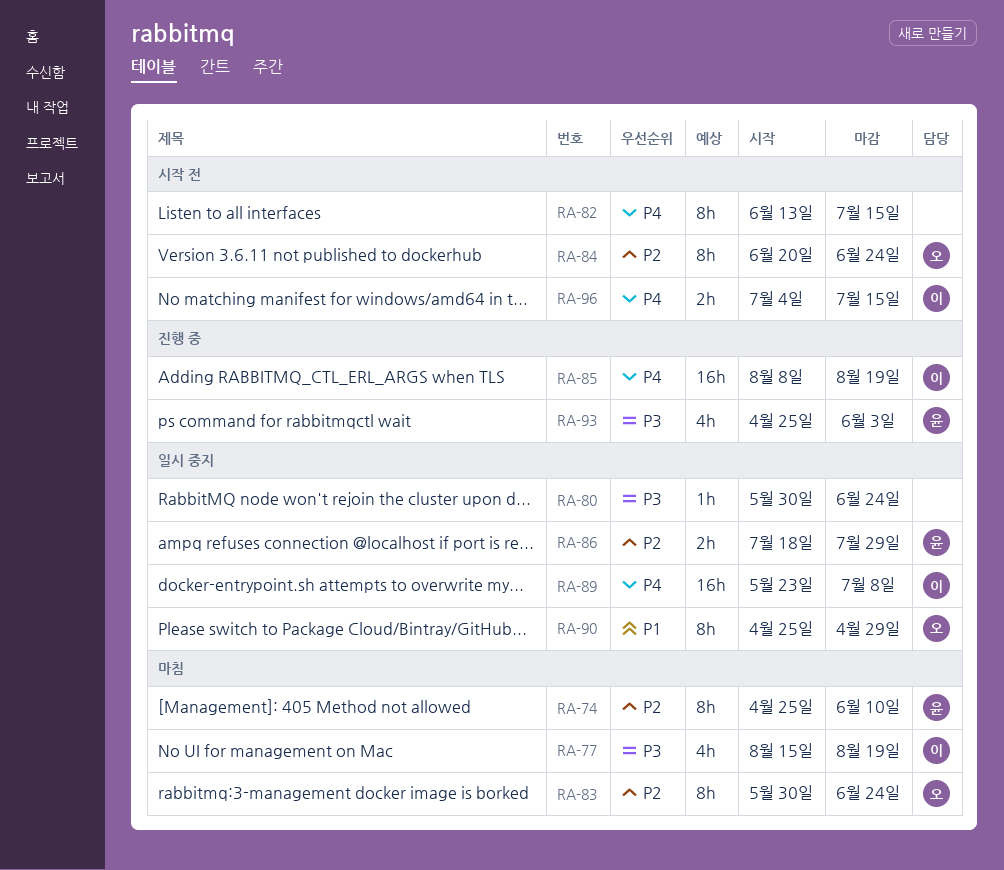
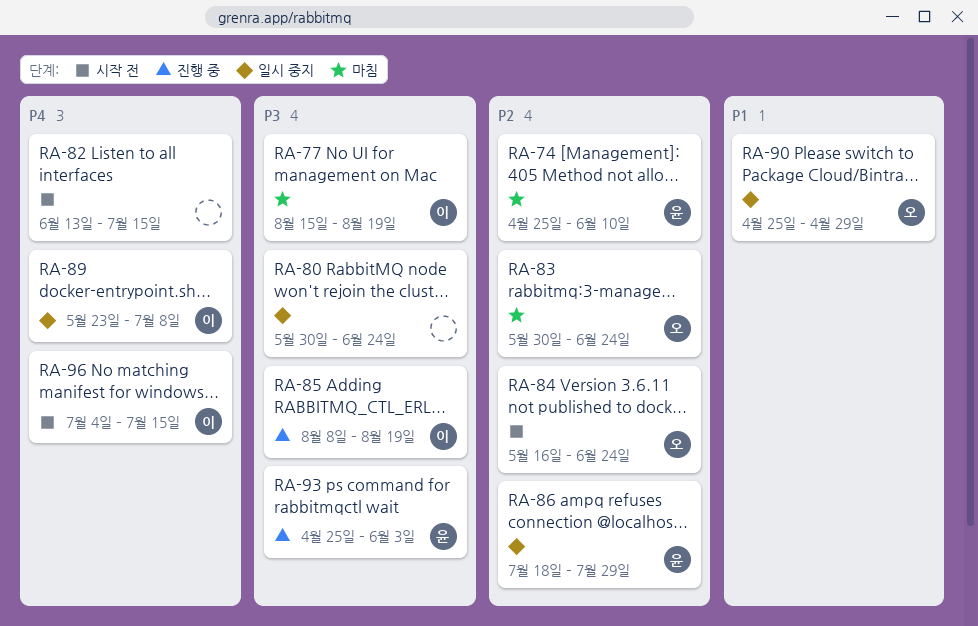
RA-84, start: Jun 20 -> May 16
RA-85, priority: P4 -> P3

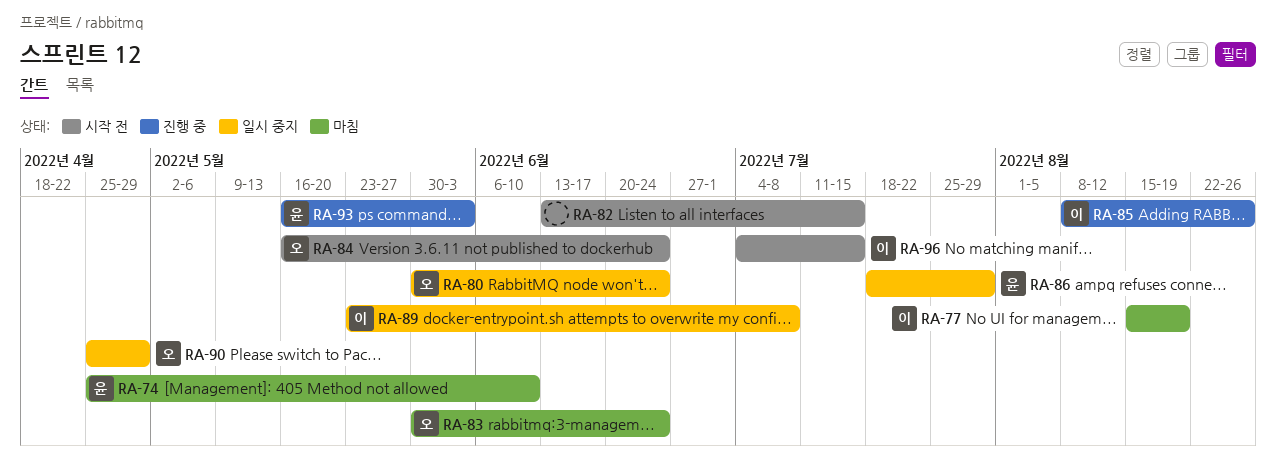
RA-80, owner: none -> 오
RA-85, due: Aug 19 -> Aug 26
RA-93, start: Apr 25 -> May 16

